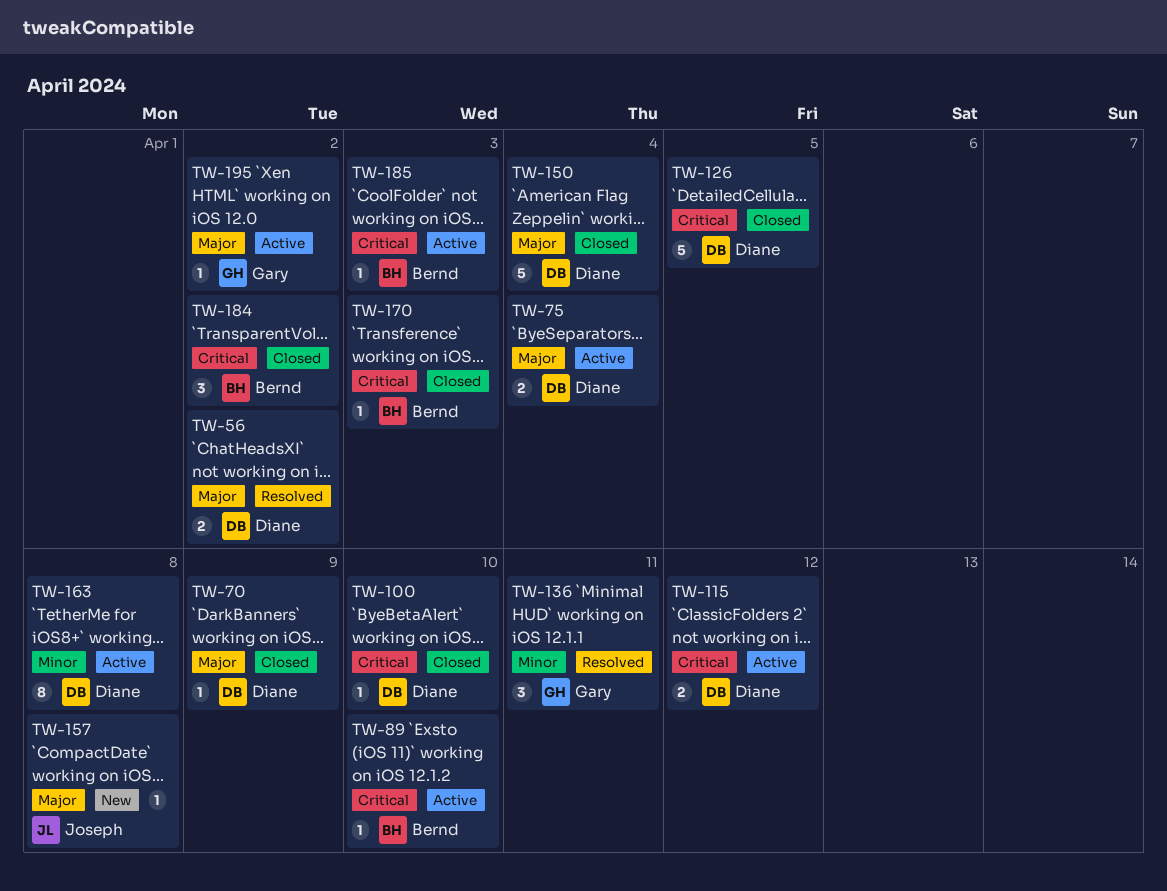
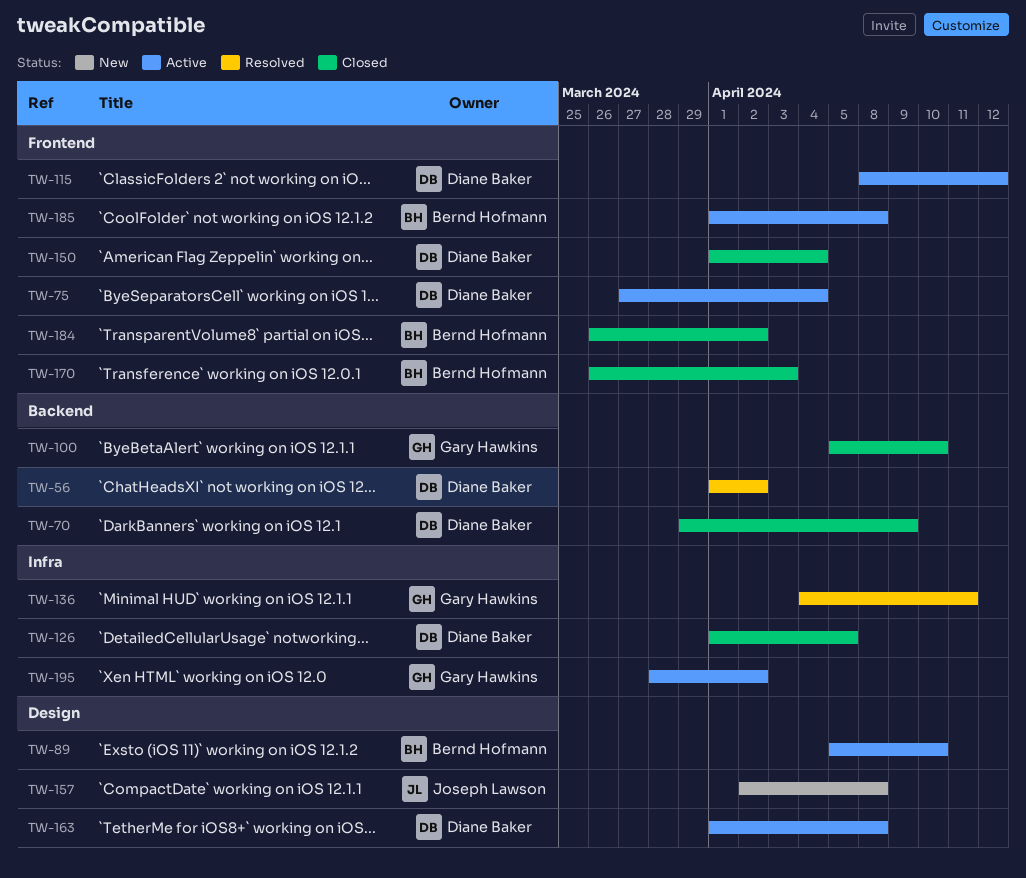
TW-100, owner: Diane Baker -> Gary Hawkins
TW-185, due: Apr 3 -> Apr 8

